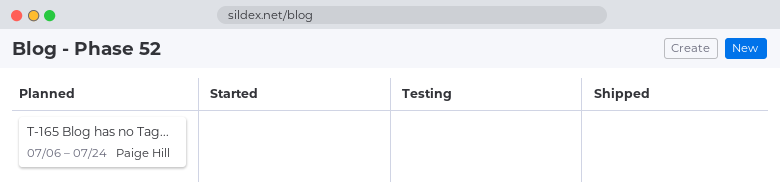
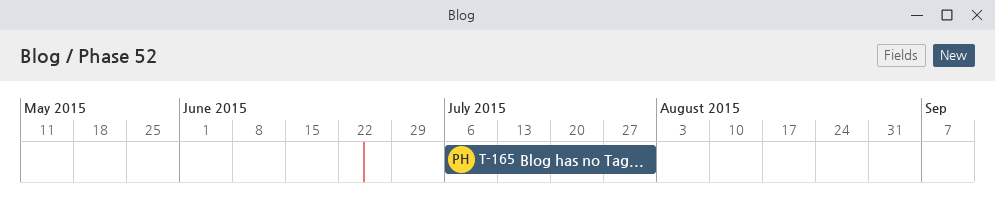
T-165, due: Jul 24 -> Jul 31

